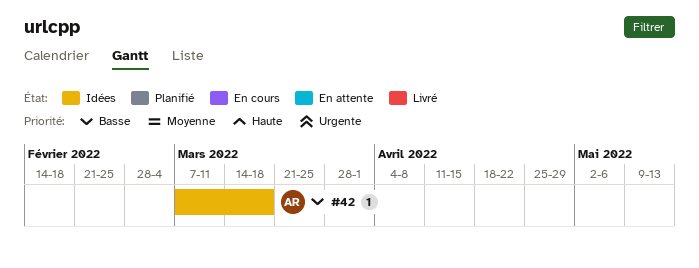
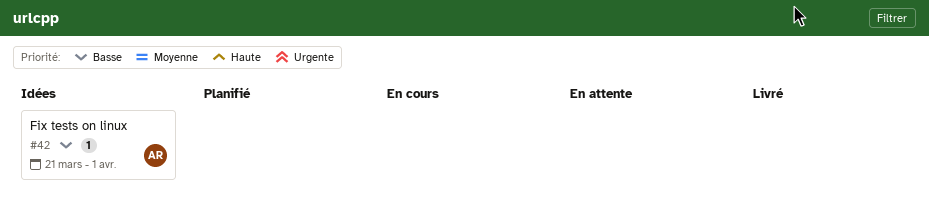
#42, start: Mar 7 -> Mar 21
#42, due: Mar 18 -> Apr 1

